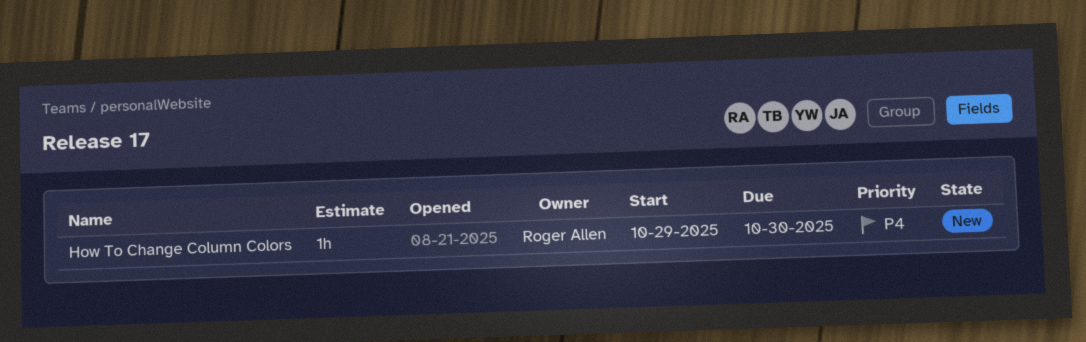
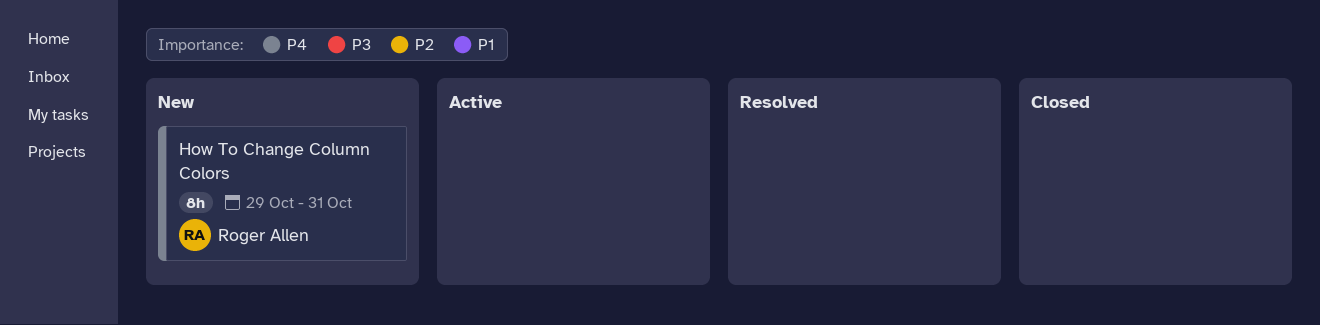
How To Change Column Colors, estimate: 1h -> 8h
How To Change Column Colors, due: Oct 30 -> Oct 31

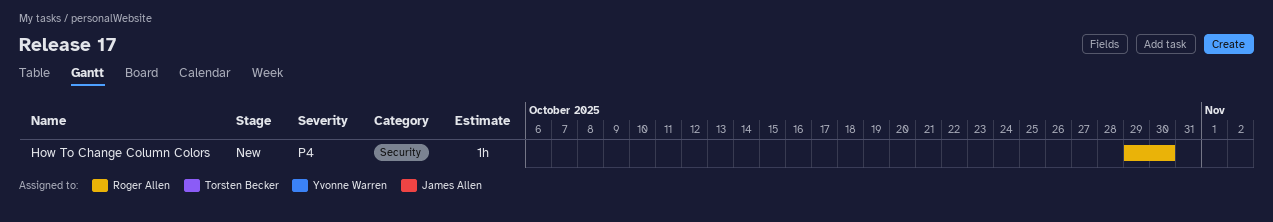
How To Change Column Colors, estimate: 8h -> 1h
How To Change Column Colors, due: Oct 31 -> Oct 30

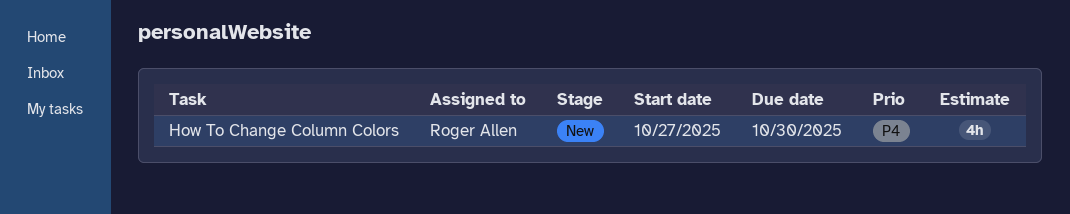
How To Change Column Colors, estimate: 1h -> 4h
How To Change Column Colors, start: Oct 29 -> Oct 27

